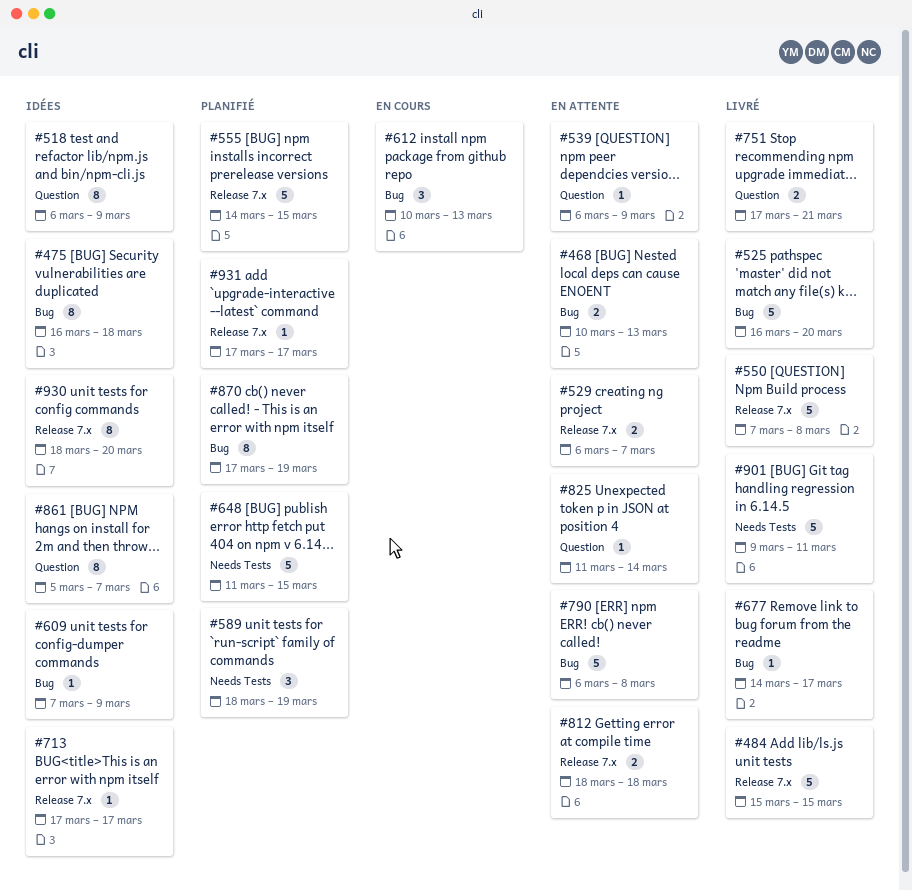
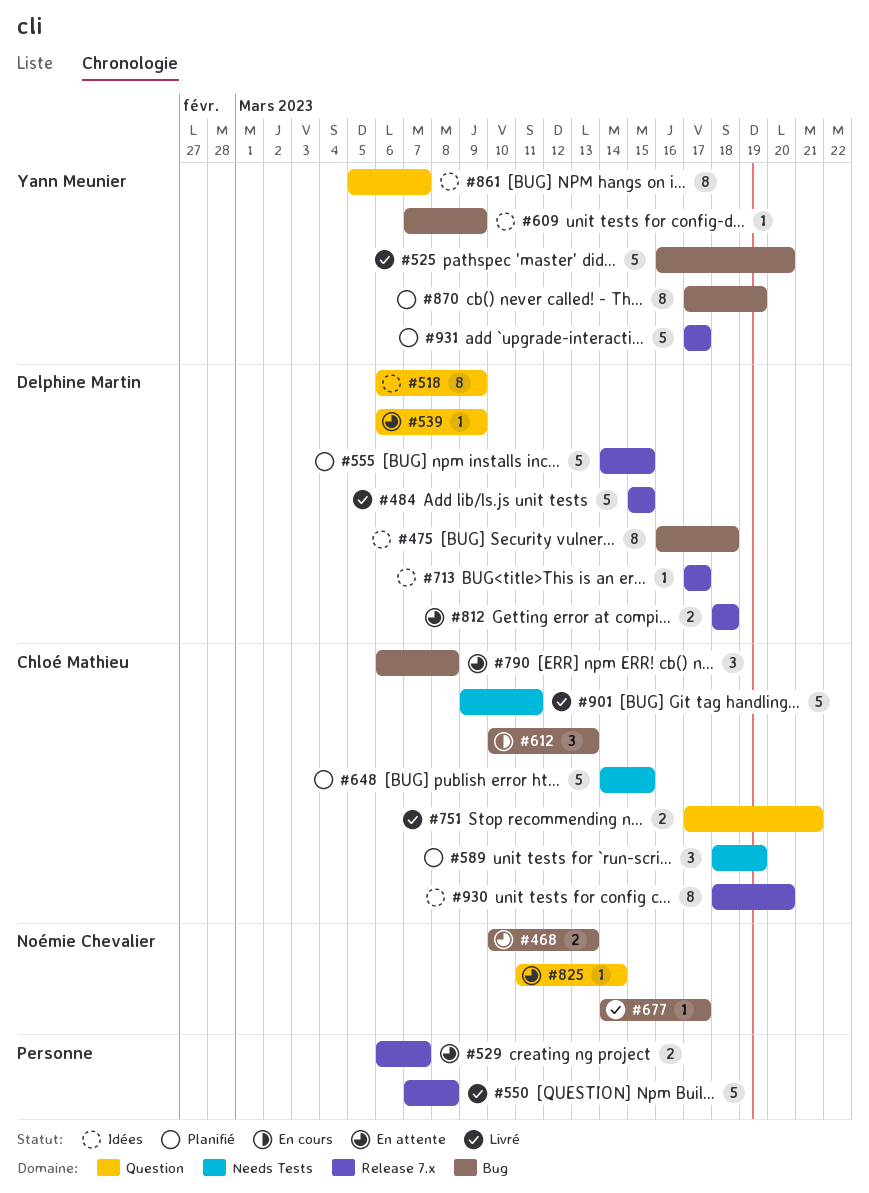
#648, start: Mar 11 -> Mar 14
#790, estimate: 5 -> 3
#931, estimate: 1 -> 5

